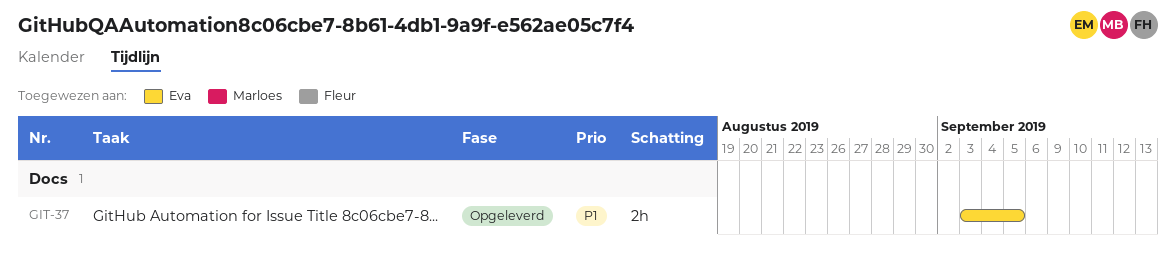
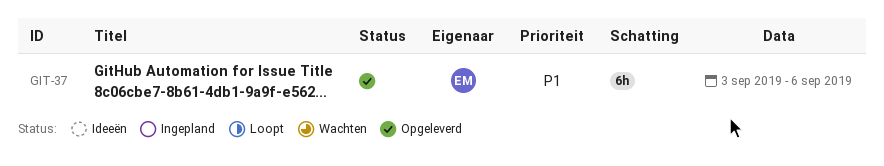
GIT-37, estimate: 2h -> 6h
GIT-37, due: Sep 5 -> Sep 6

